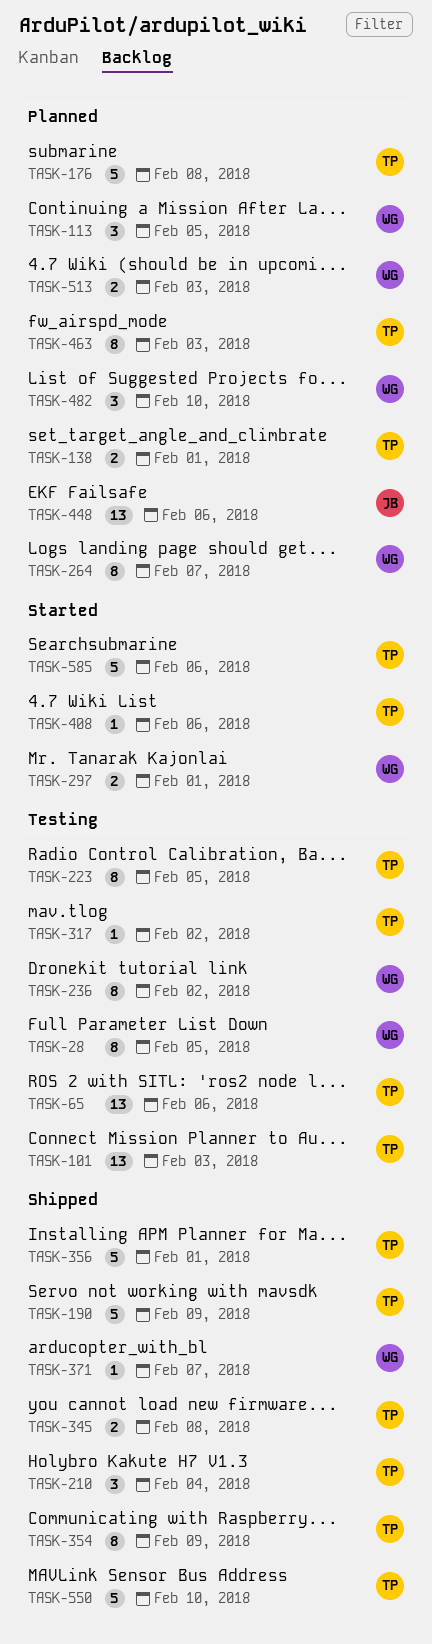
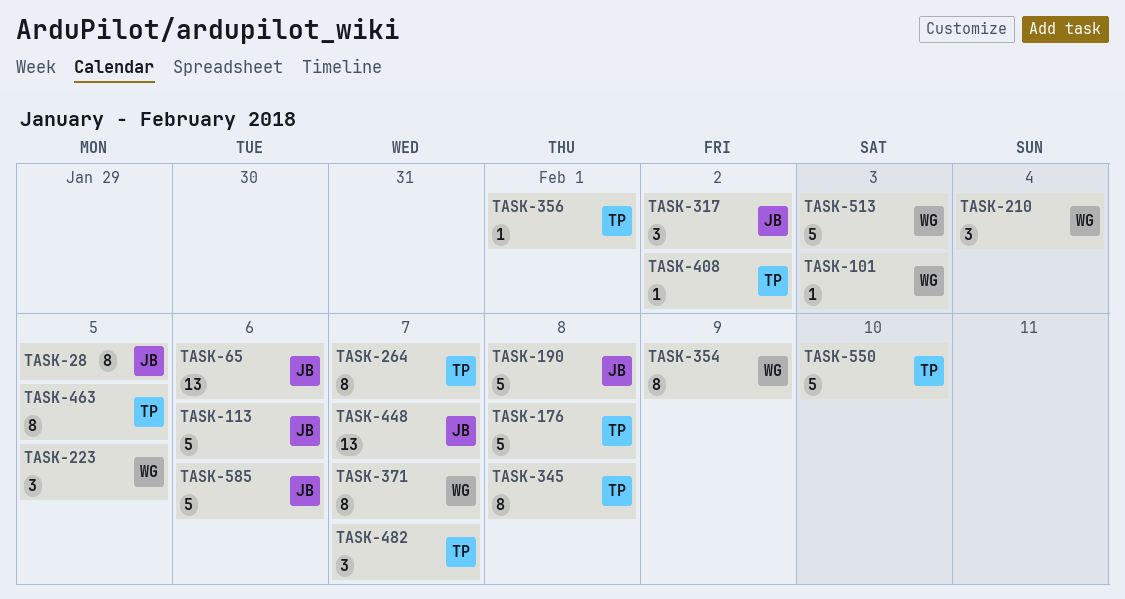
TASK-28, owner: WG -> JB
TASK-65, owner: TP -> JB
TASK-101, owner: TP -> WG
TASK-101, estimate: 13 -> 1
TASK-113, owner: WG -> JB
TASK-113, estimate: 3 -> 5
TASK-113, due: Feb 5 -> Feb 6
TASK-138: present -> none
TASK-190, owner: TP -> JB
TASK-190, due: Feb 9 -> Feb 8
TASK-210, owner: TP -> WG
TASK-223, owner: TP -> WG
TASK-223, estimate: 8 -> 3
TASK-236: present -> none
TASK-264, owner: WG -> TP
TASK-297: present -> none
TASK-317, owner: TP -> JB
TASK-317, estimate: 1 -> 3
TASK-345, estimate: 2 -> 8
TASK-354, owner: TP -> WG
TASK-356, estimate: 5 -> 1
TASK-371, estimate: 1 -> 8
TASK-408, due: Feb 6 -> Feb 2
TASK-448, due: Feb 6 -> Feb 7
TASK-463, due: Feb 3 -> Feb 5
TASK-482, owner: WG -> TP
TASK-482, due: Feb 10 -> Feb 7
TASK-513, estimate: 2 -> 5
TASK-585, owner: TP -> JB

